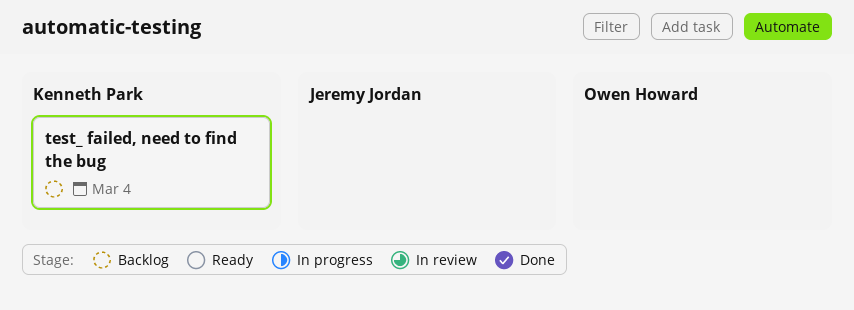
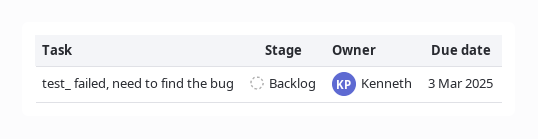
test_ failed, need to find the bug, due: Mar 4 -> Mar 3

